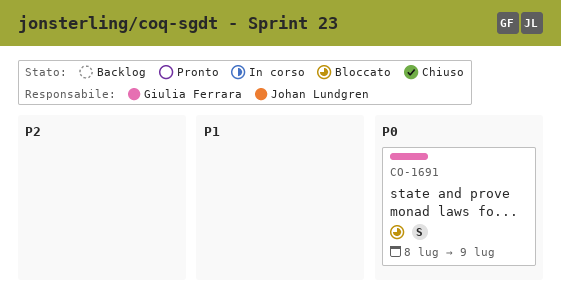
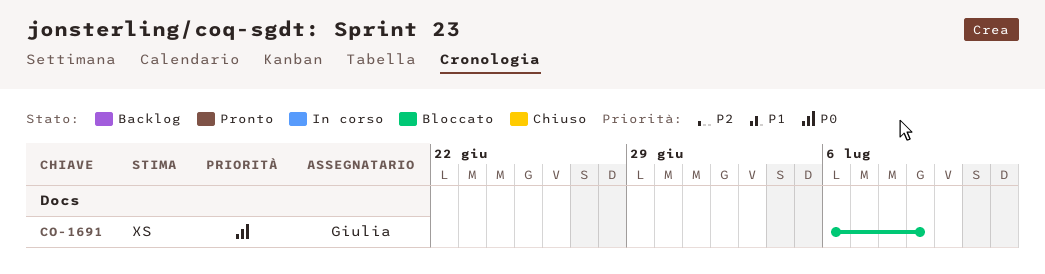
CO-1691, estimate: S -> XS
CO-1691, start: Jul 8 -> Jul 6

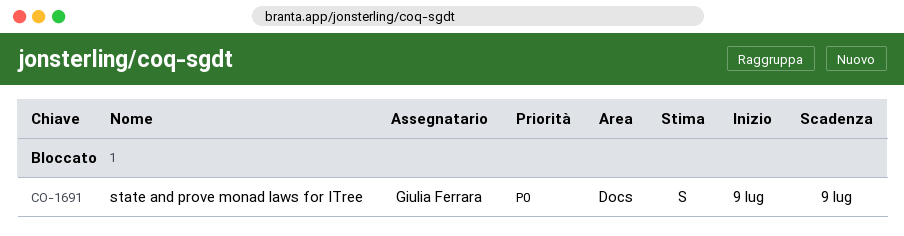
CO-1691, estimate: XS -> S
CO-1691, start: Jul 6 -> Jul 9

